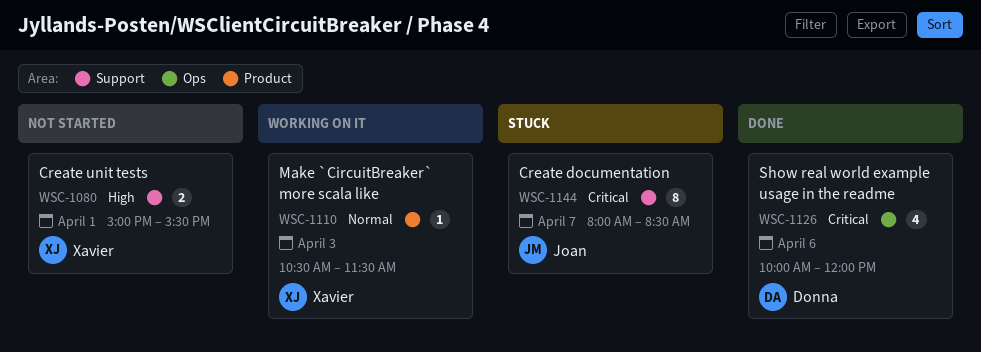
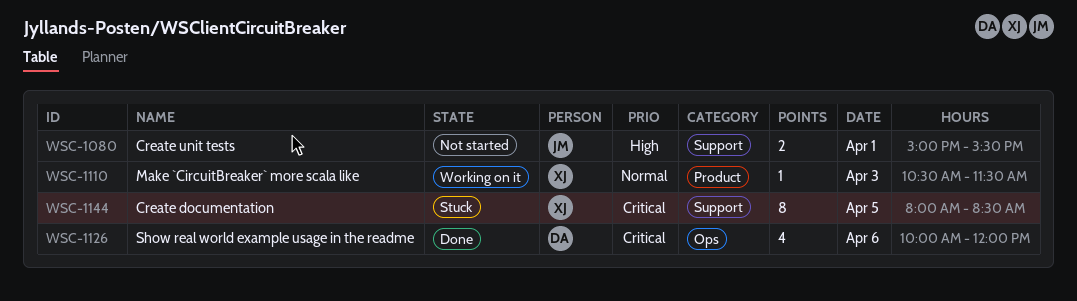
WSC-1080, owner: Xavier -> Joan
WSC-1144, owner: Joan -> Xavier
WSC-1144, day: Apr 7 -> Apr 5

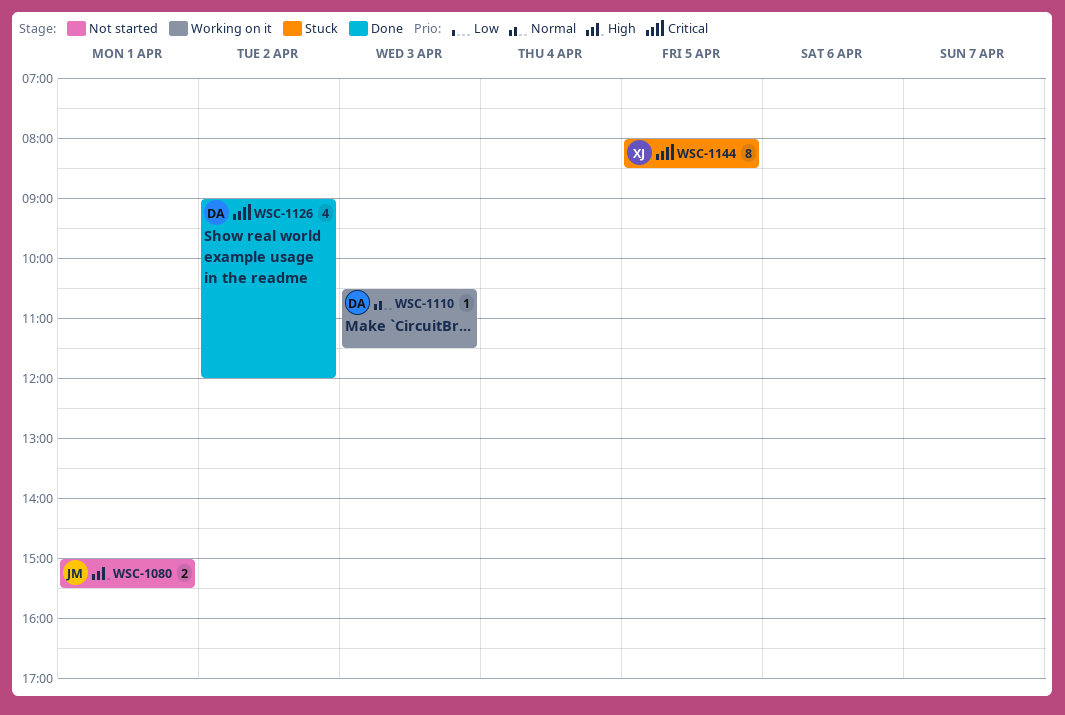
WSC-1110, owner: XJ -> DA
WSC-1126, day: Apr 6 -> Apr 2
WSC-1126, begins: 10:00 -> 09:00

